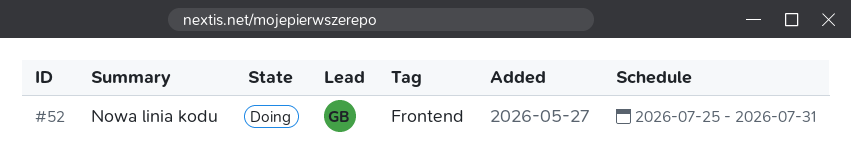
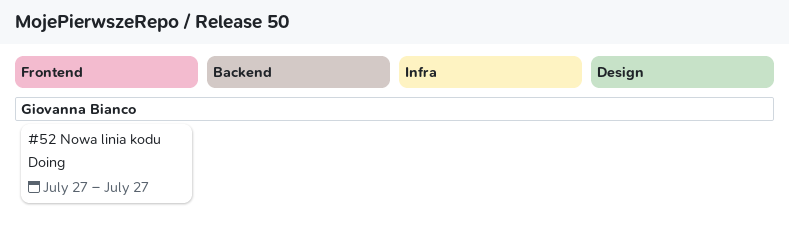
#52, start: Jul 25 -> Jul 27
#52, due: Jul 31 -> Jul 27

